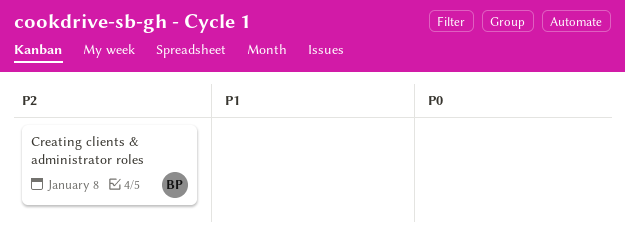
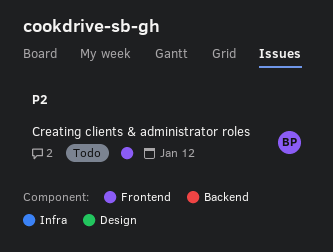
Creating clients & administrator roles, due: Jan 8 -> Jan 12

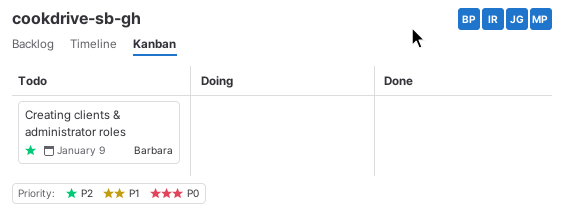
Creating clients & administrator roles, due: Jan 12 -> Jan 9

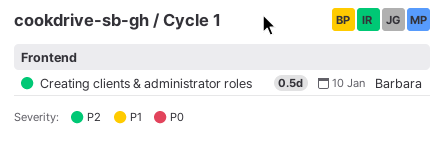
Creating clients & administrator roles, due: Jan 9 -> Jan 10

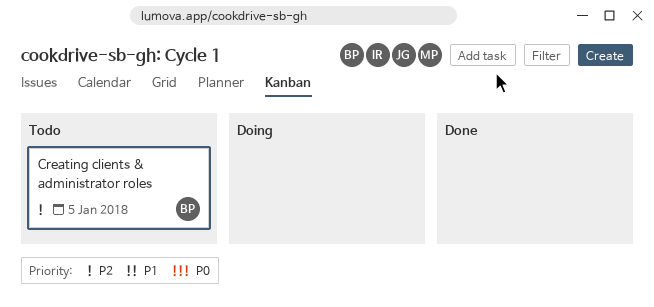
Creating clients & administrator roles, due: Jan 10 -> Jan 5

